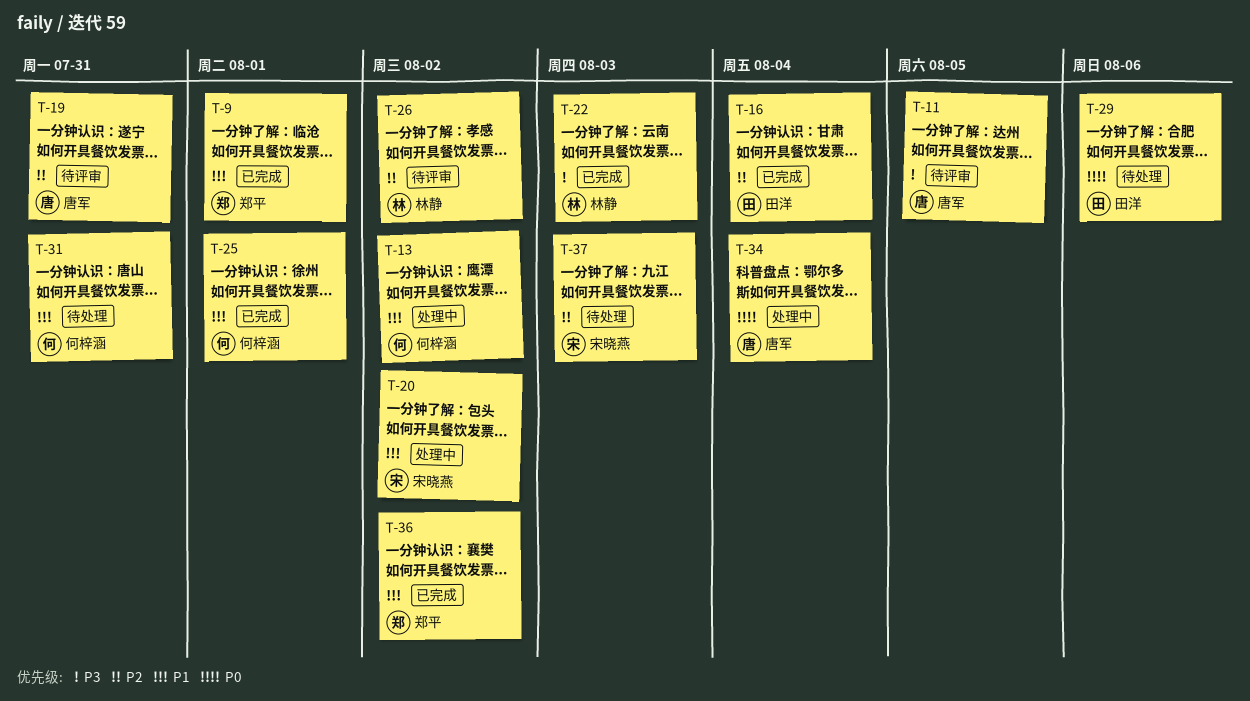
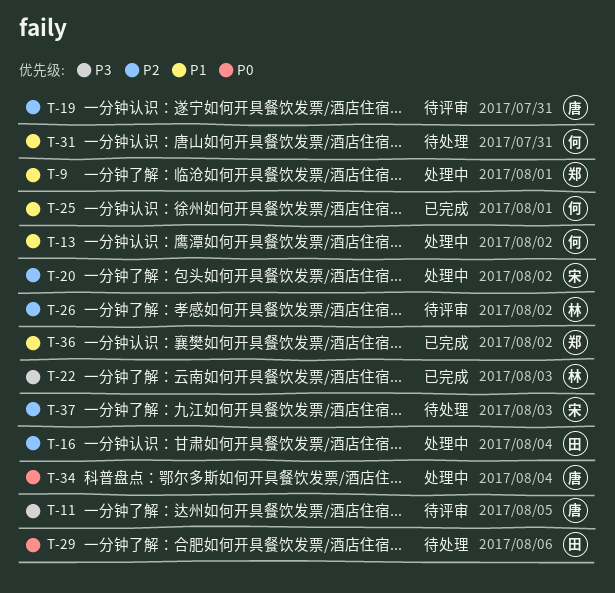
T-9, status: 已完成 -> 处理中
T-16, status: 已完成 -> 处理中
T-20, priority: P1 -> P2

